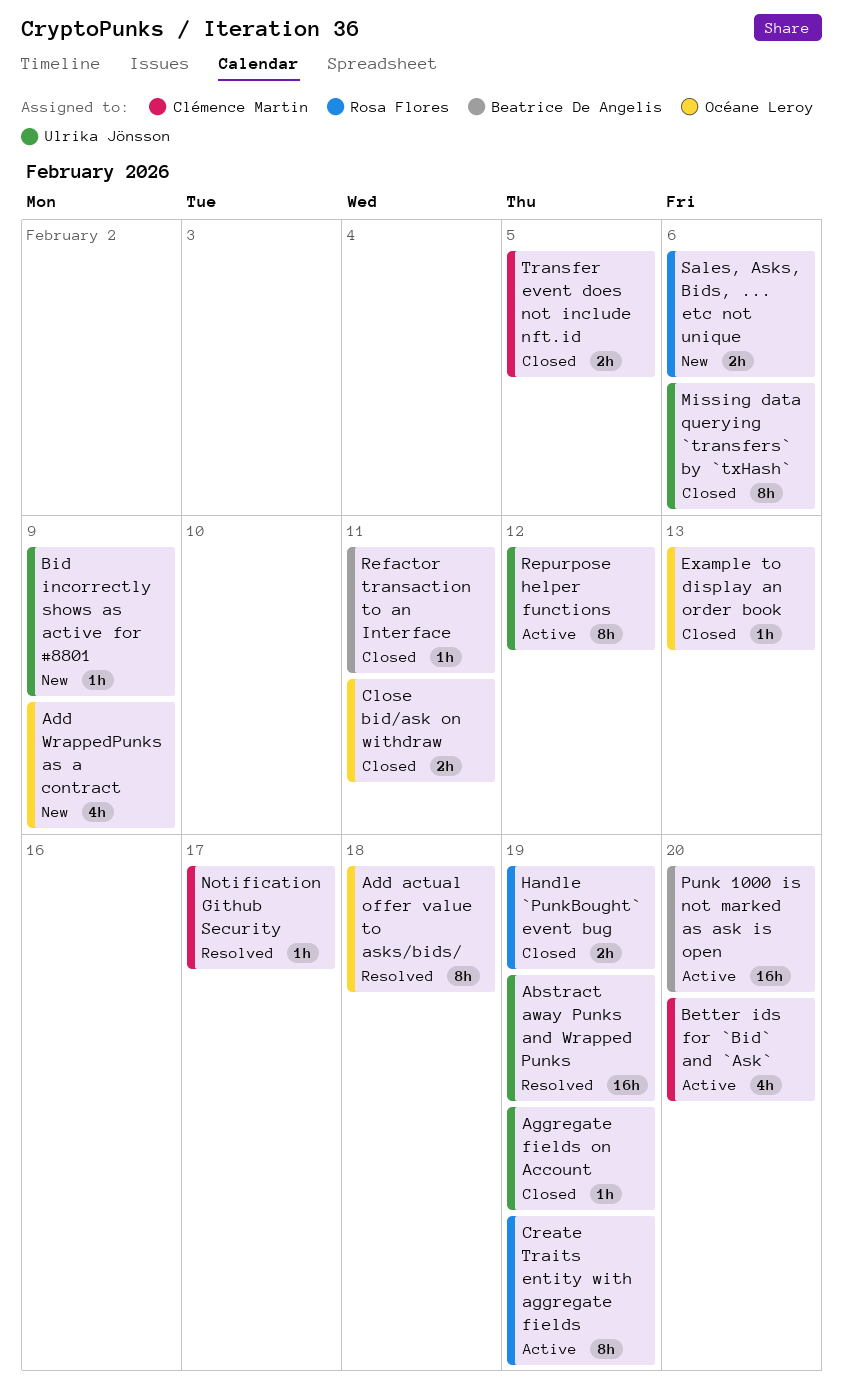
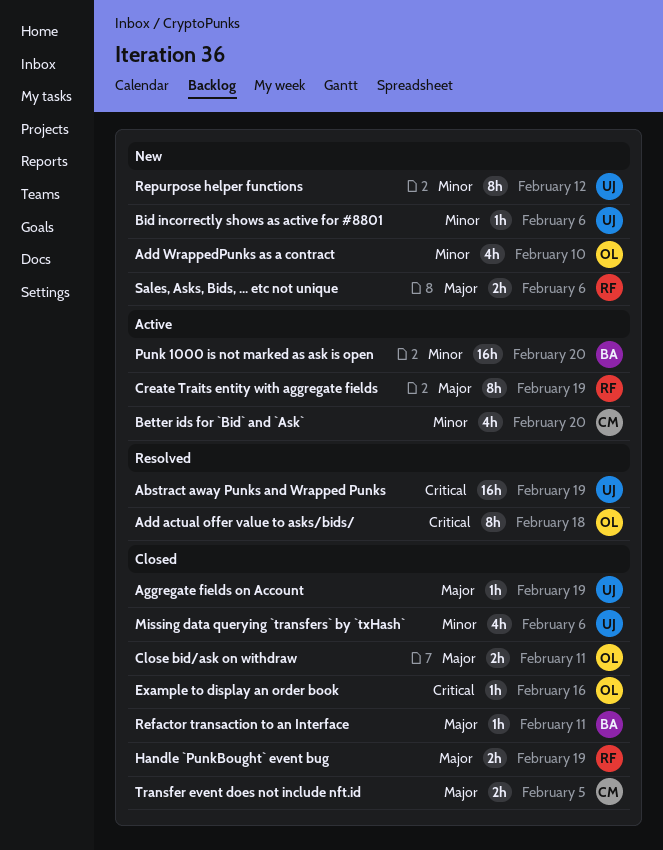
Add WrappedPunks as a contract, due: Feb 9 -> Feb 10
Bid incorrectly shows as active for #8801, due: Feb 9 -> Feb 6
Example to display an order book, due: Feb 13 -> Feb 16
Missing data querying `transfers` by `txHash`, estimate: 8h -> 4h
Notification Github Security: present -> none
Repurpose helper functions, status: Active -> New

